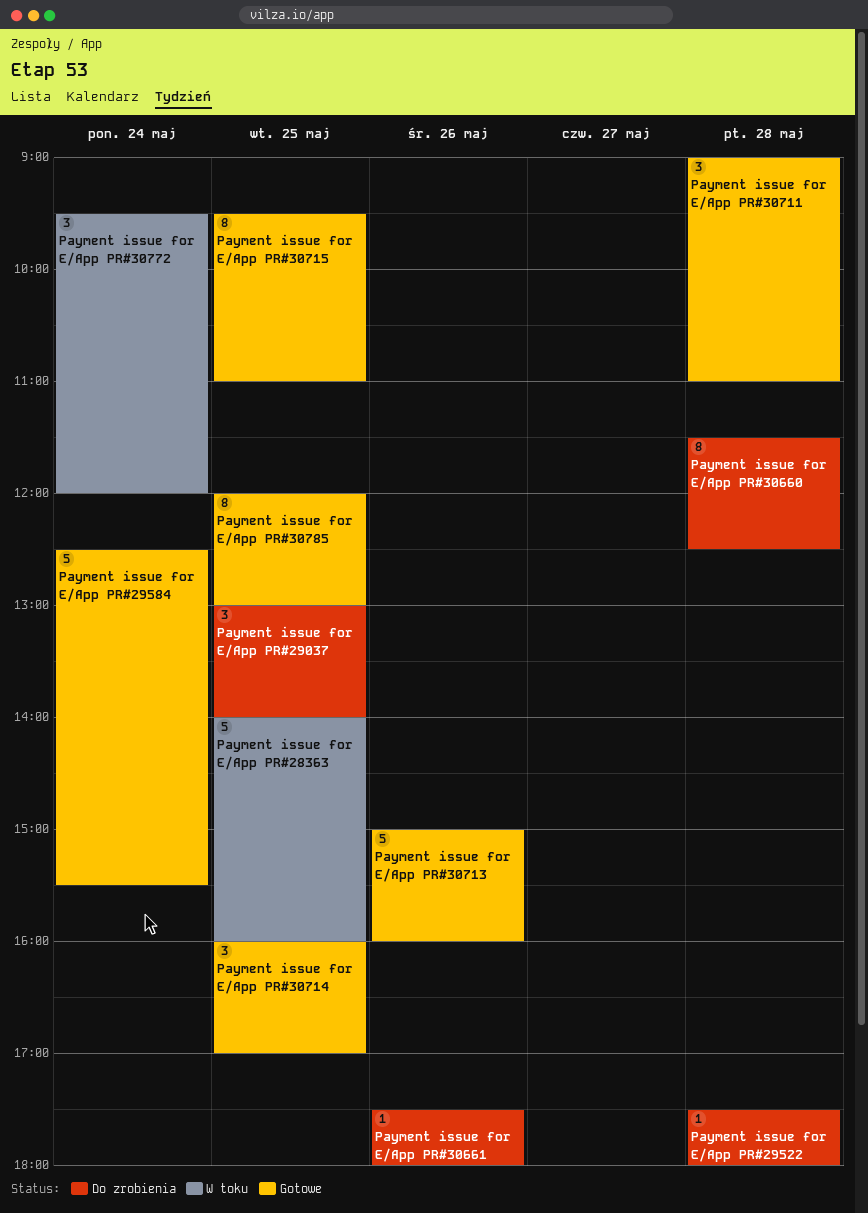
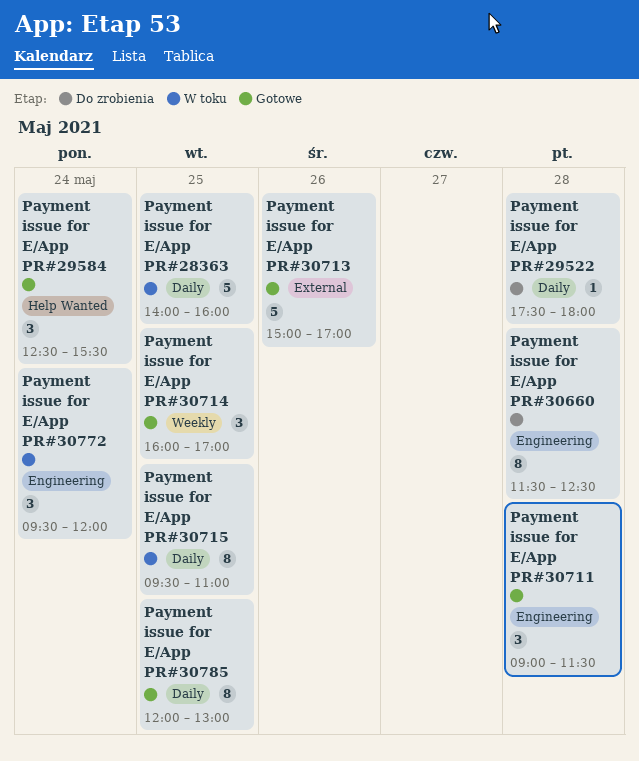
Payment issue for E/App PR#29037: present -> none
Payment issue for E/App PR#29584, estimate: 5 -> 3
Payment issue for E/App PR#30661: present -> none
Payment issue for E/App PR#30711, ends: 11:00 -> 11:30
Payment issue for E/App PR#30713, ends: 16:00 -> 17:00
Payment issue for E/App PR#30715, status: Gotowe -> W toku

